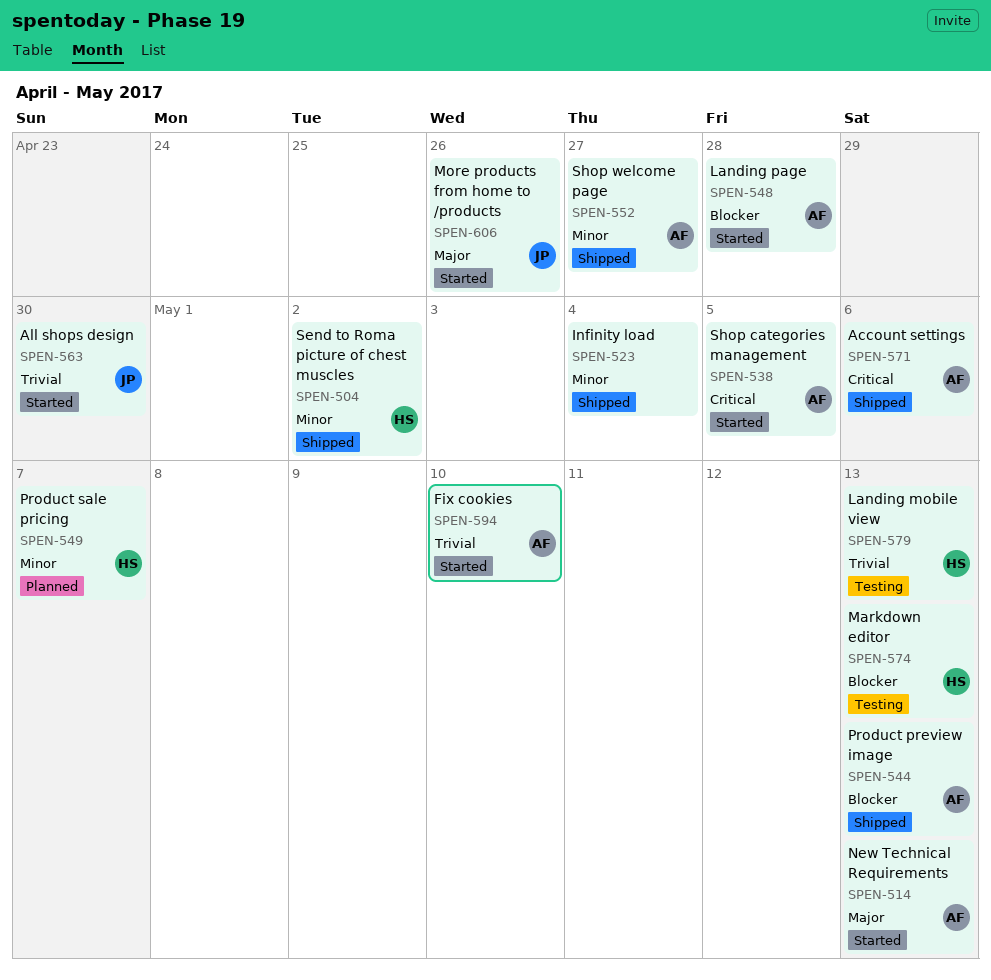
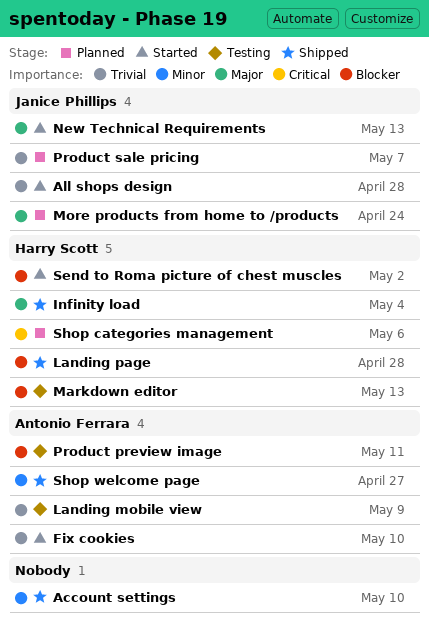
Account settings, owner: Antonio Ferrara -> none
Account settings, priority: Critical -> Minor
Account settings, due: May 6 -> May 10
All shops design, due: Apr 30 -> Apr 28
Infinity load, owner: none -> Harry Scott
Infinity load, priority: Minor -> Major
Landing mobile view, owner: Harry Scott -> Antonio Ferrara
Landing mobile view, due: May 13 -> May 9
Landing page, status: Started -> Shipped
Landing page, owner: Antonio Ferrara -> Harry Scott
More products from home to /products, status: Started -> Planned
More products from home to /products, due: Apr 26 -> Apr 24
New Technical Requirements, owner: Antonio Ferrara -> Janice Phillips
Product preview image, status: Shipped -> Testing
Product preview image, due: May 13 -> May 11
Product sale pricing, owner: Harry Scott -> Janice Phillips
Product sale pricing, priority: Minor -> Trivial
Send to Roma picture of chest muscles, status: Shipped -> Started
Send to Roma picture of chest muscles, priority: Minor -> Blocker
Shop categories management, status: Started -> Planned
Shop categories management, owner: Antonio Ferrara -> Harry Scott
Shop categories management, due: May 5 -> May 6

